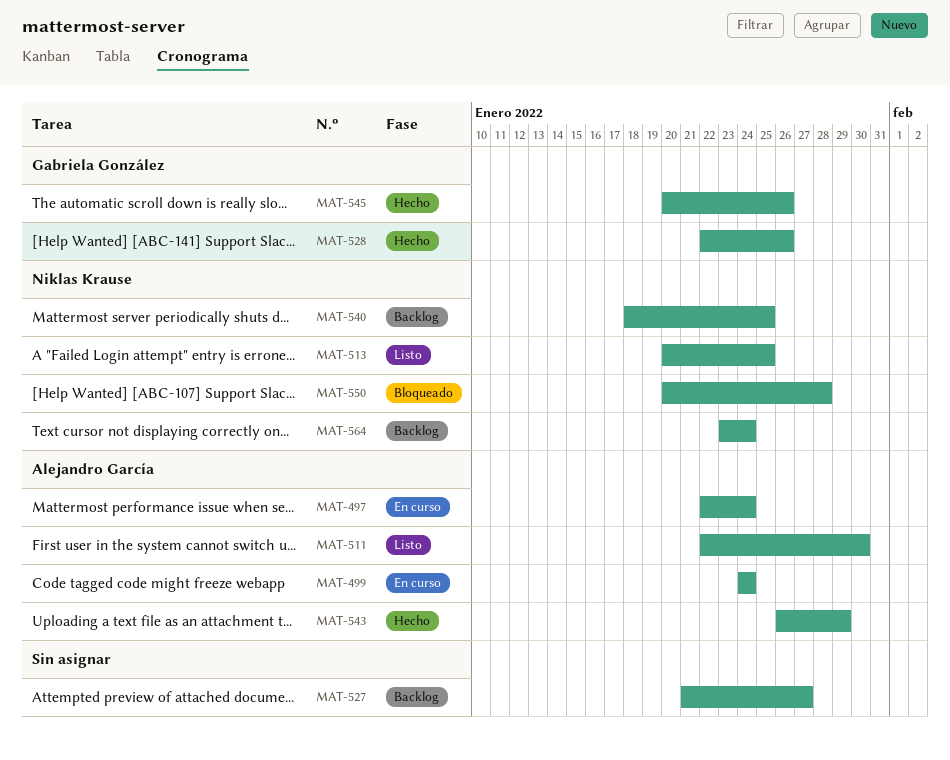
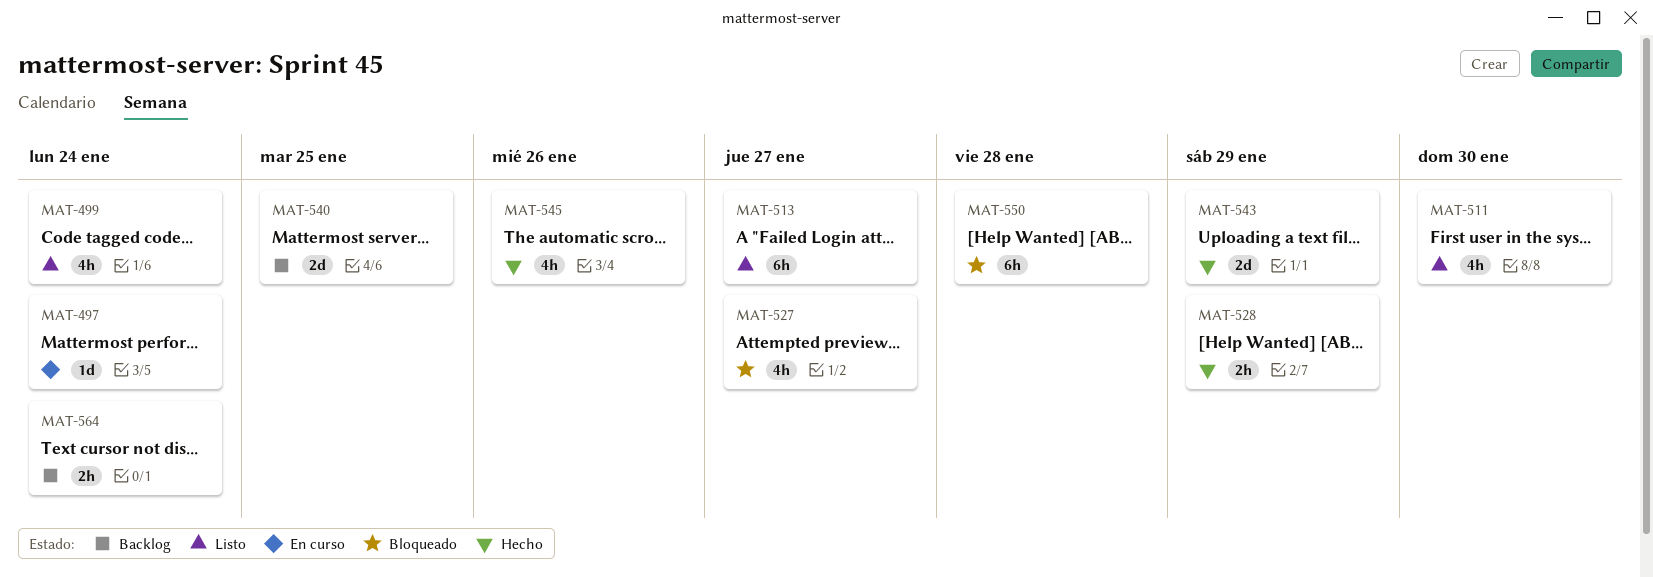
MAT-499, status: En curso -> Listo
MAT-513, due: Jan 25 -> Jan 27
MAT-527, status: Backlog -> Bloqueado
MAT-528, due: Jan 26 -> Jan 29

